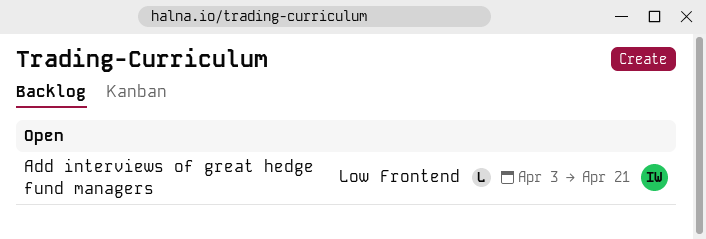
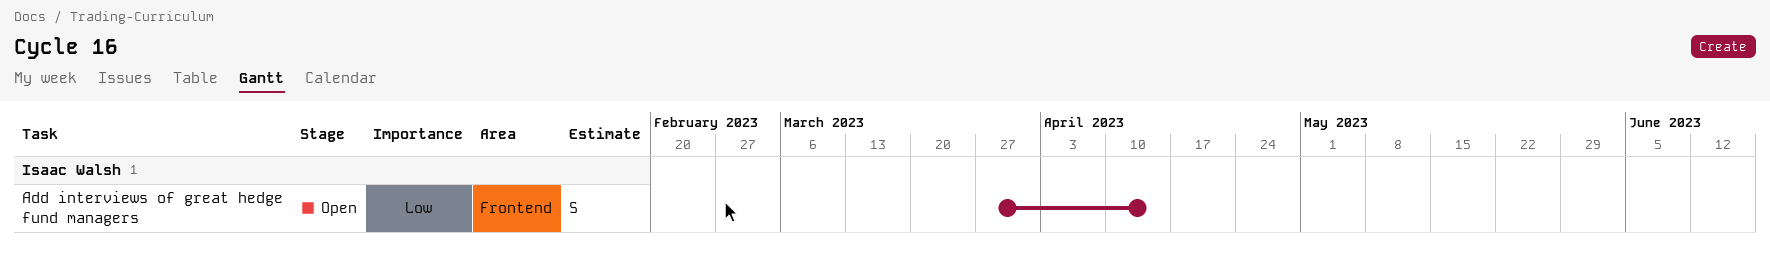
Add interviews of great hedge fund managers, estimate: L -> S
Add interviews of great hedge fund managers, start: Apr 3 -> Mar 27
Add interviews of great hedge fund managers, due: Apr 21 -> Apr 14

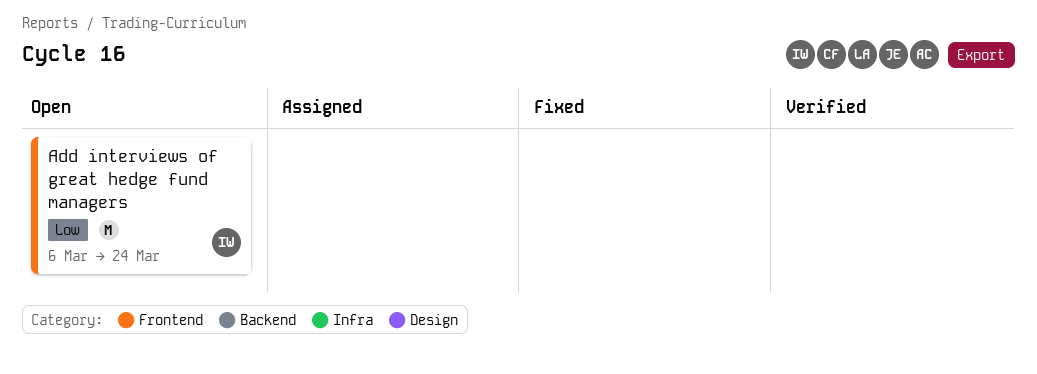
Add interviews of great hedge fund managers, estimate: S -> M
Add interviews of great hedge fund managers, start: Mar 27 -> Mar 6
Add interviews of great hedge fund managers, due: Apr 14 -> Mar 24

